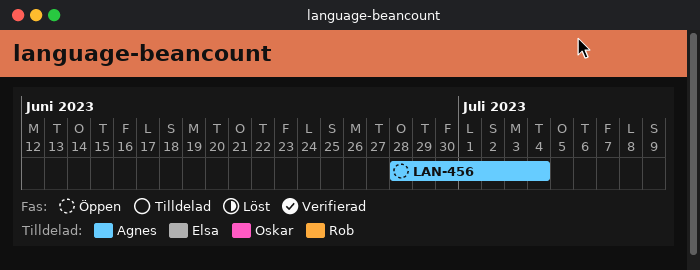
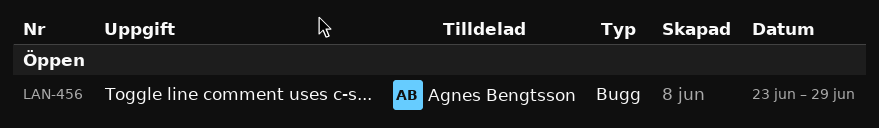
LAN-456, start: Jun 28 -> Jun 23
LAN-456, due: Jul 4 -> Jun 29

